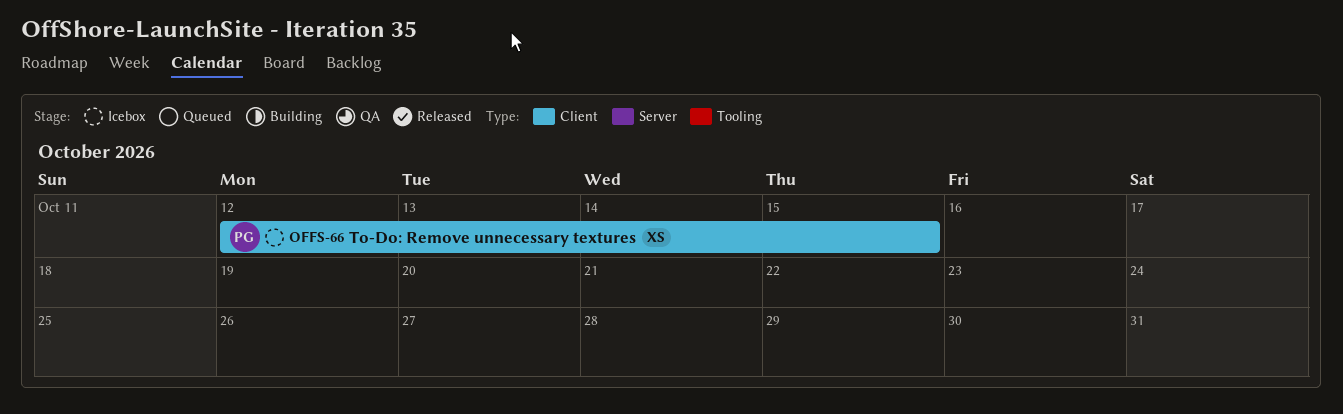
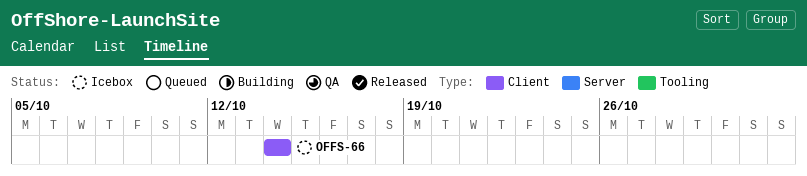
OFFS-66, start: Oct 12 -> Oct 14
OFFS-66, due: Oct 15 -> Oct 14

